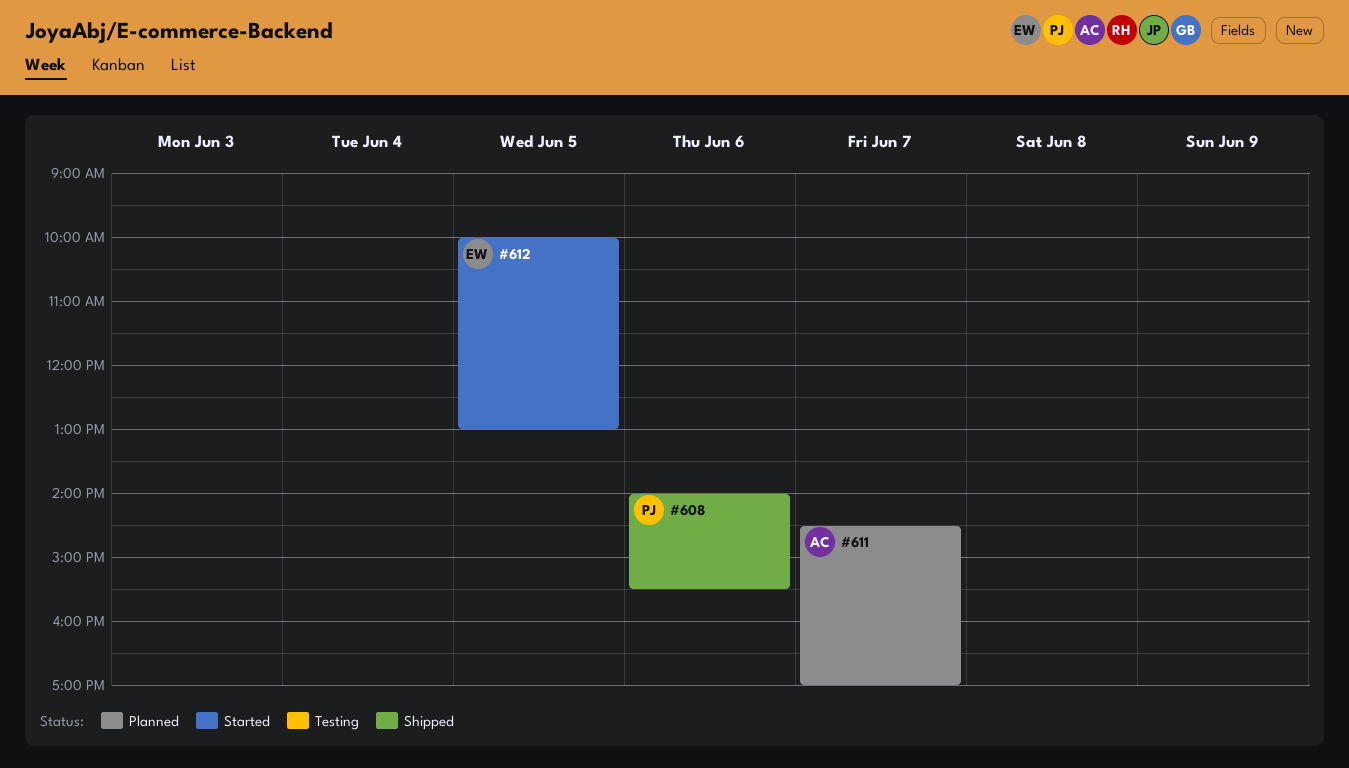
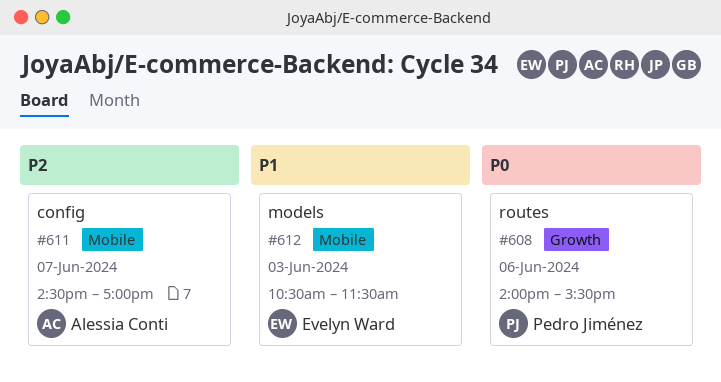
#612, day: Jun 5 -> Jun 3
#612, begins: 10:00 -> 10:30
#612, ends: 13:00 -> 11:30

